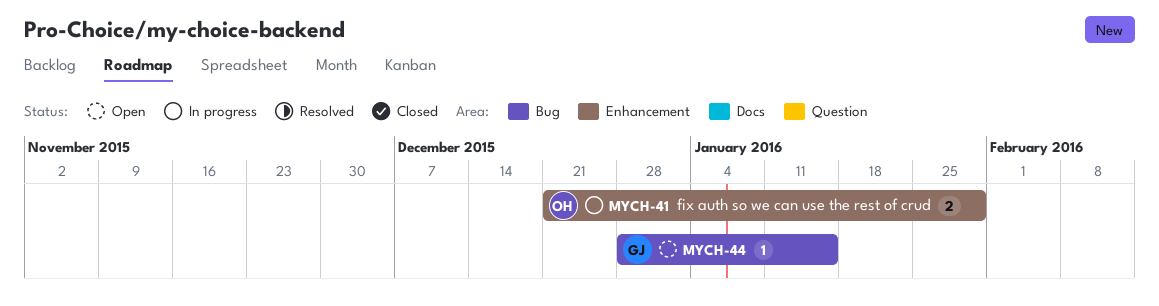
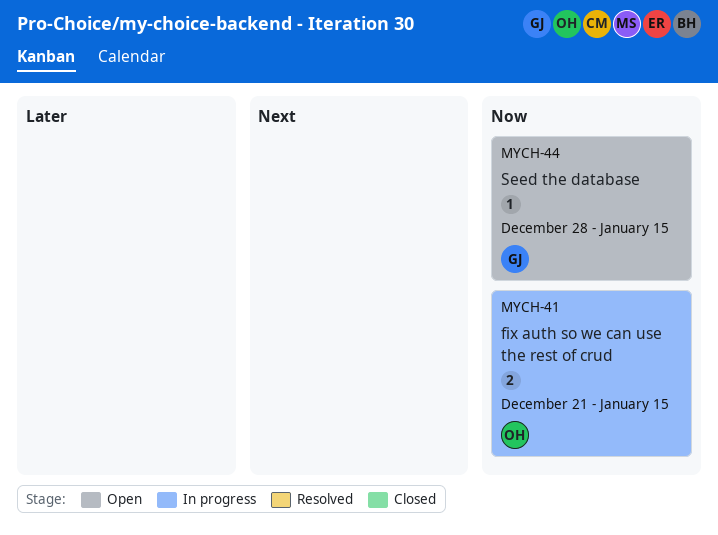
MYCH-41, due: Jan 29 -> Jan 15

